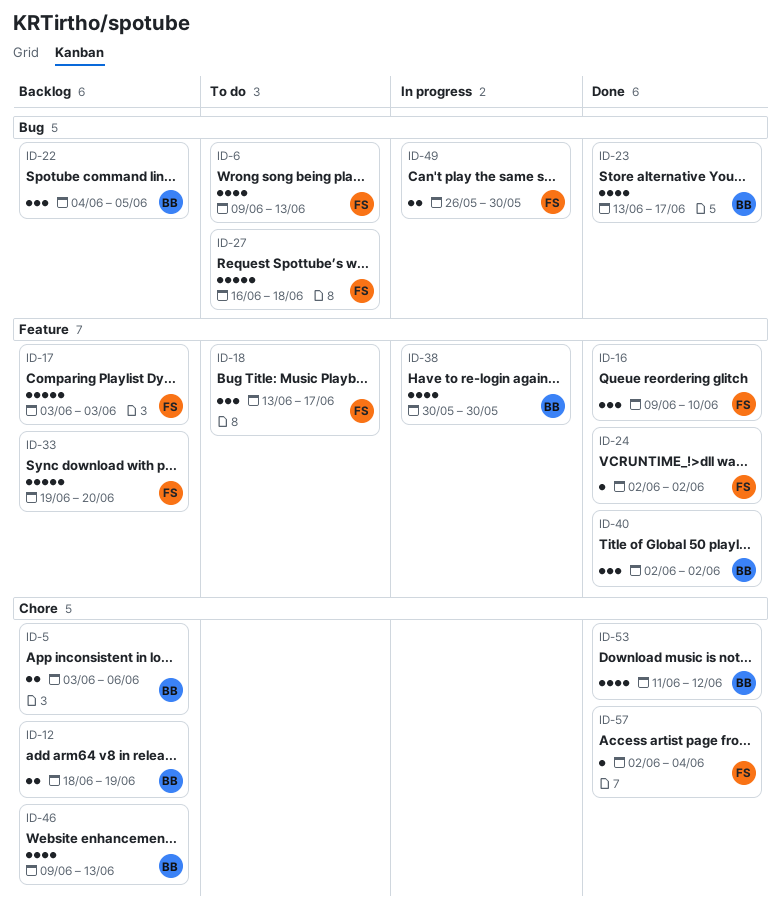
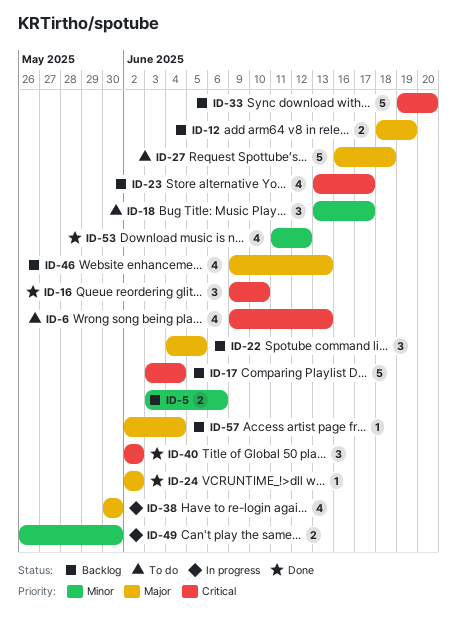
ID-17, due: Jun 3 -> Jun 4
ID-23, status: Done -> Backlog
ID-57, status: Done -> Backlog

